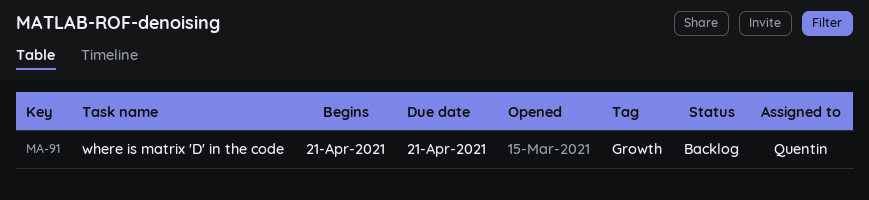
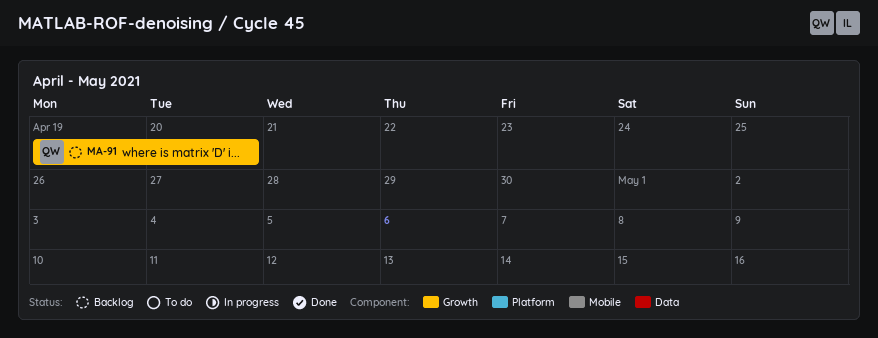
MA-91, start: Apr 21 -> Apr 19
MA-91, due: Apr 21 -> Apr 20

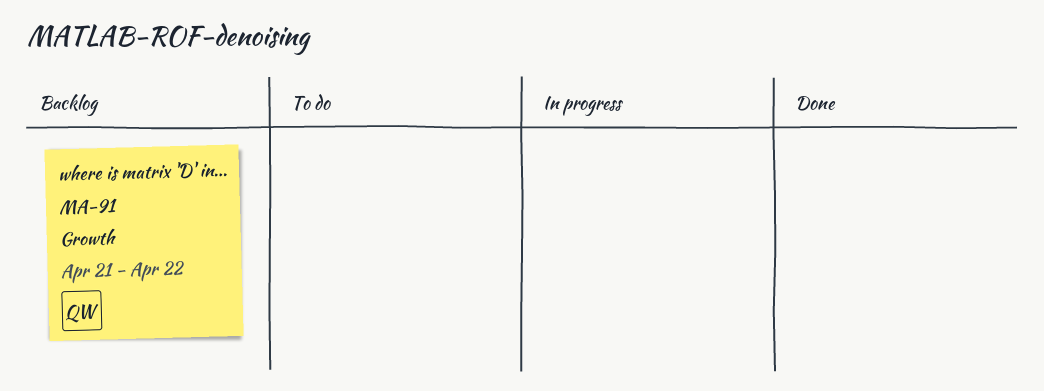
MA-91, start: Apr 19 -> Apr 21
MA-91, due: Apr 20 -> Apr 22

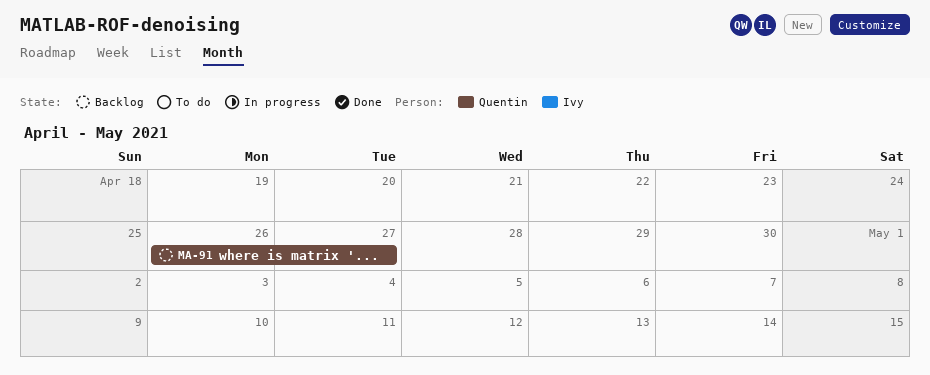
MA-91, start: Apr 21 -> Apr 26
MA-91, due: Apr 22 -> Apr 27

